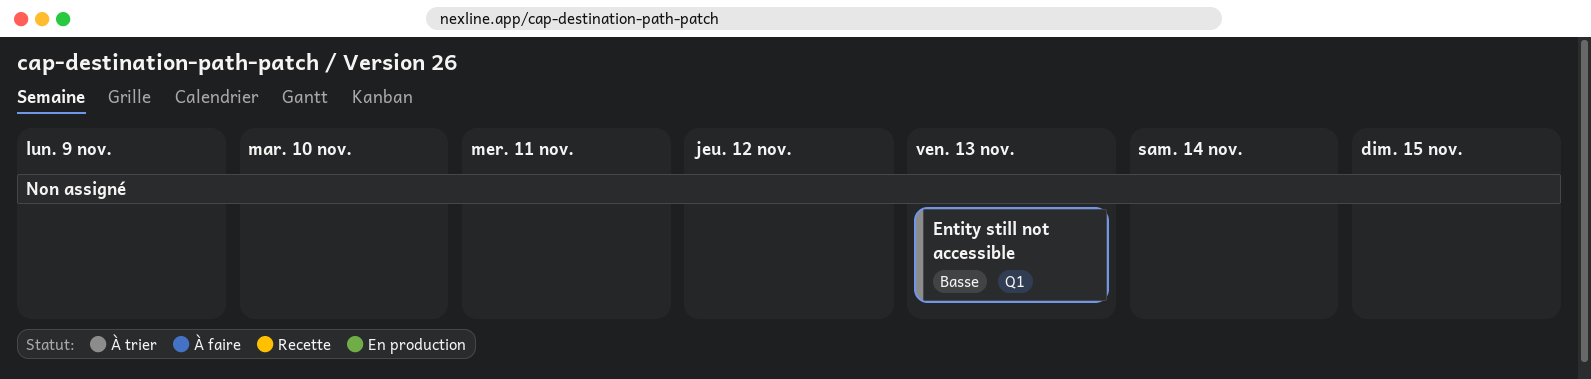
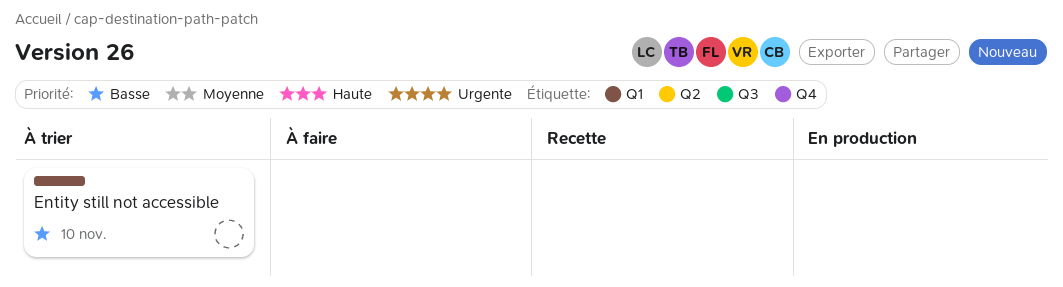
Entity still not accessible, due: Nov 13 -> Nov 10

